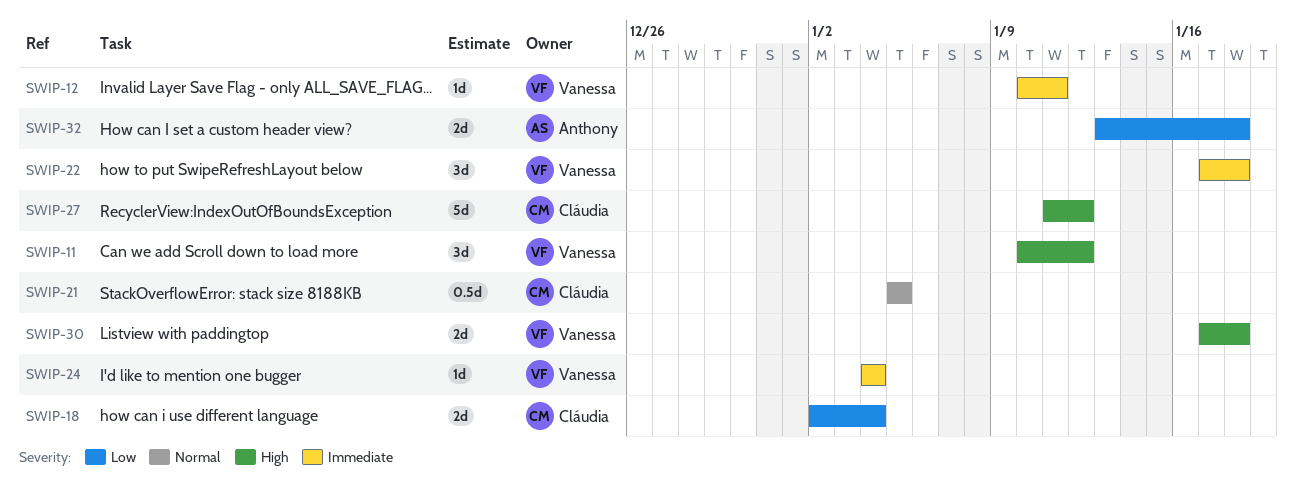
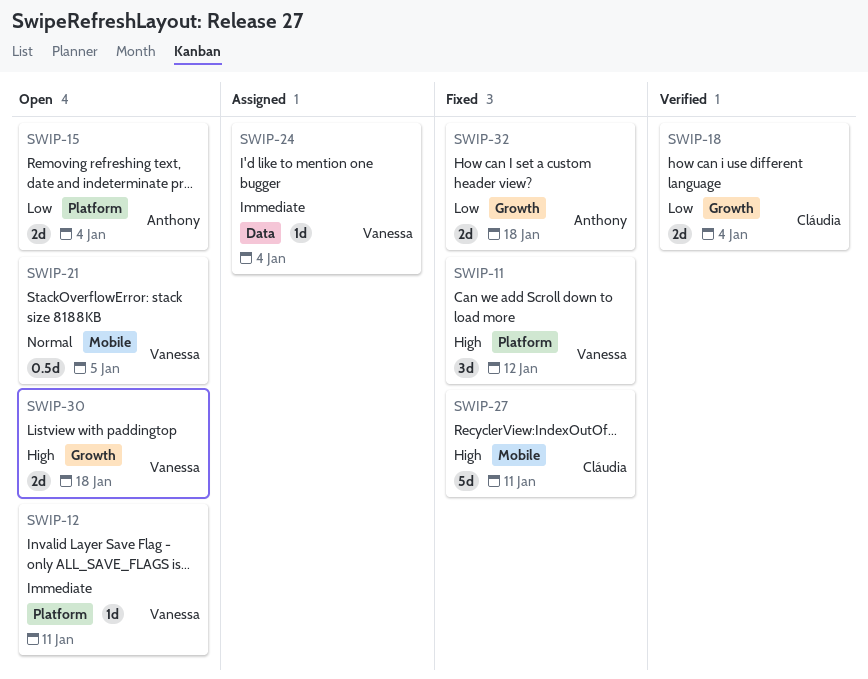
SWIP-15: none -> present
SWIP-21, owner: Cláudia -> Vanessa
SWIP-22: present -> none
SWIP-27, due: Jan 12 -> Jan 11

